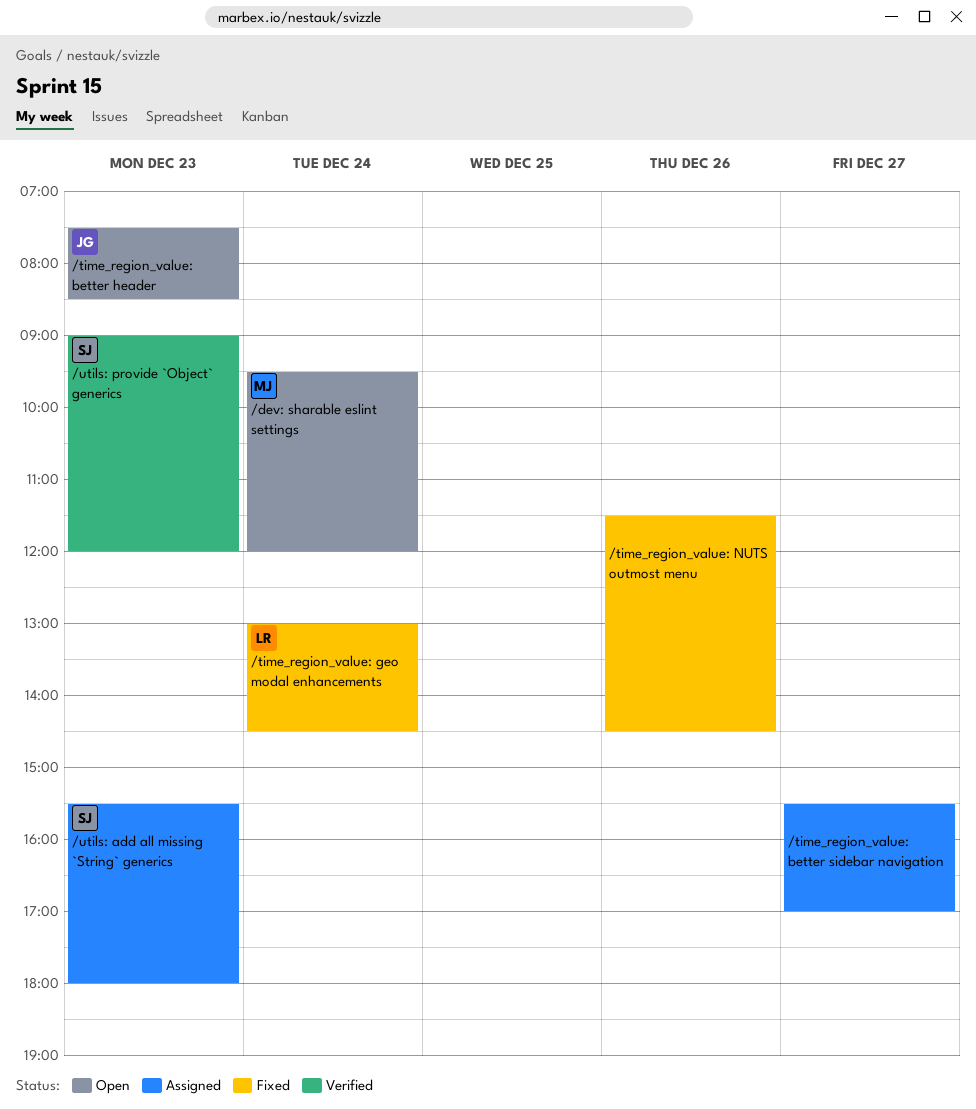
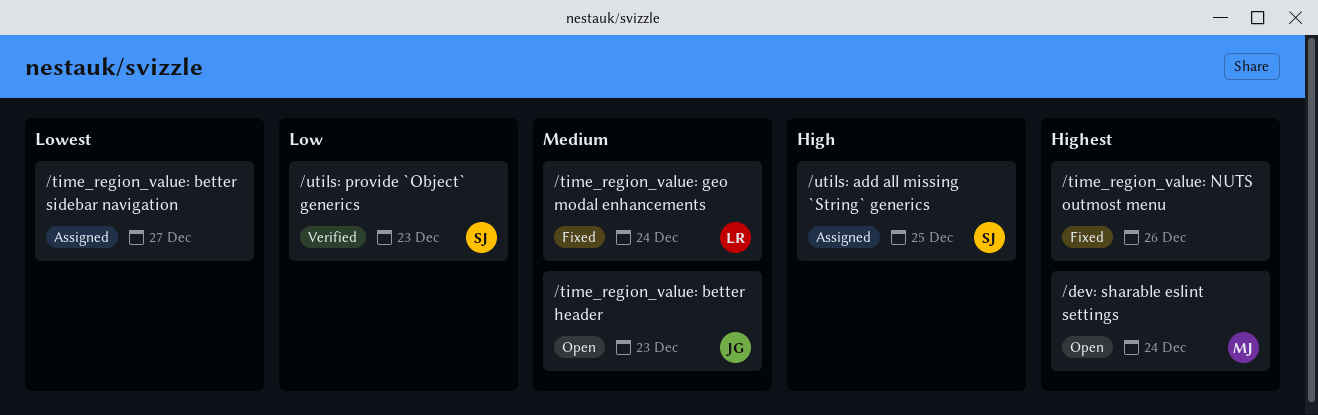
/utils: add all missing `String` generics, day: Dec 23 -> Dec 25

